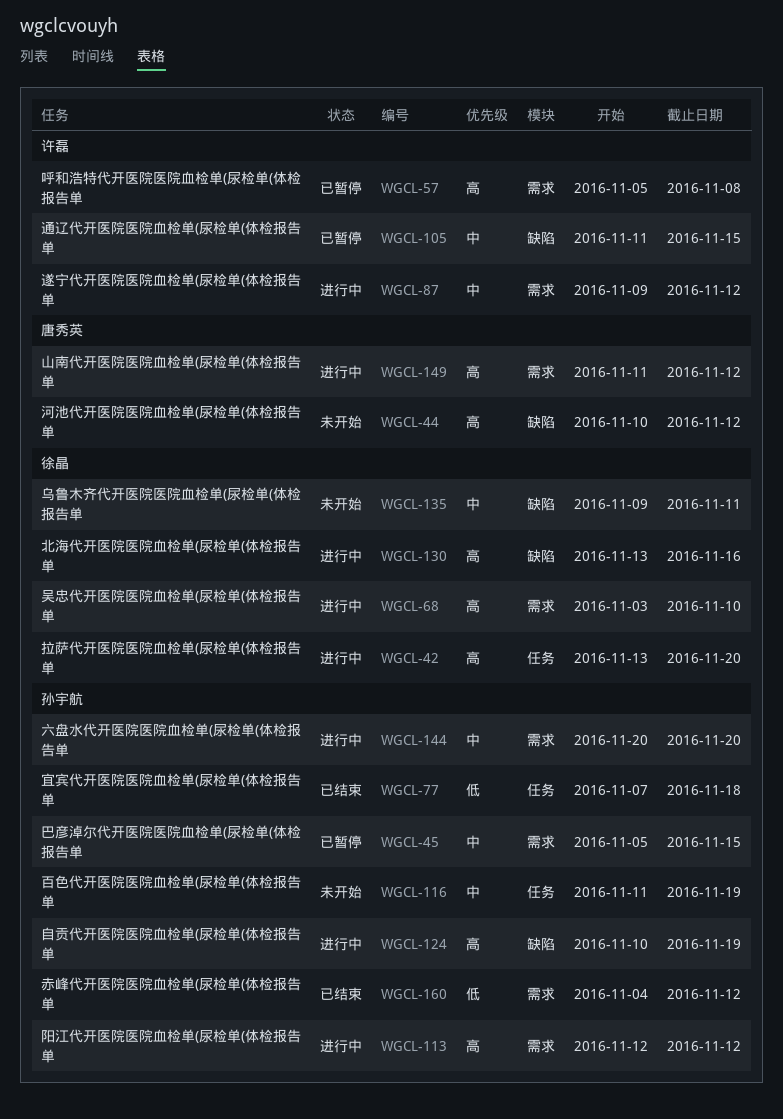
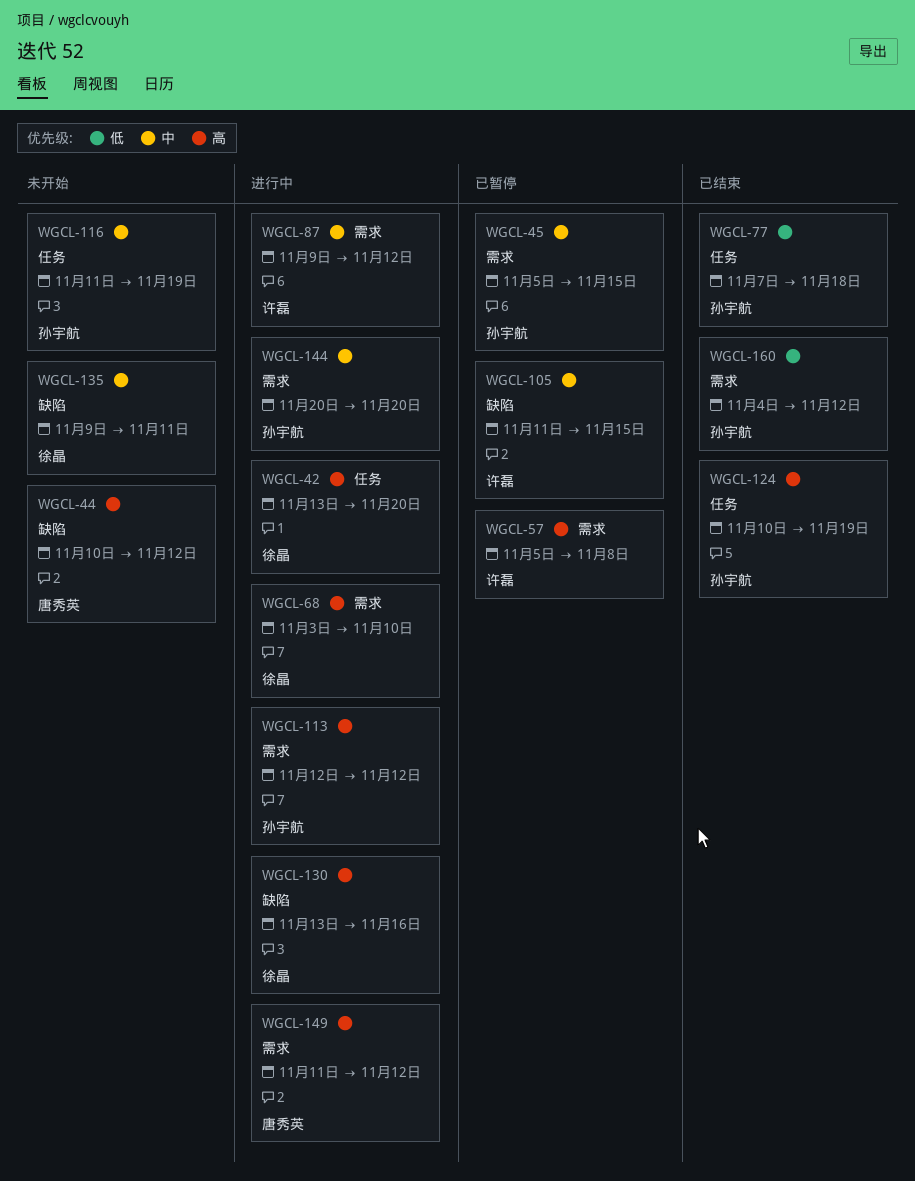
WGCL-124, status: 进行中 -> 已结束
WGCL-124, label: 缺陷 -> 任务

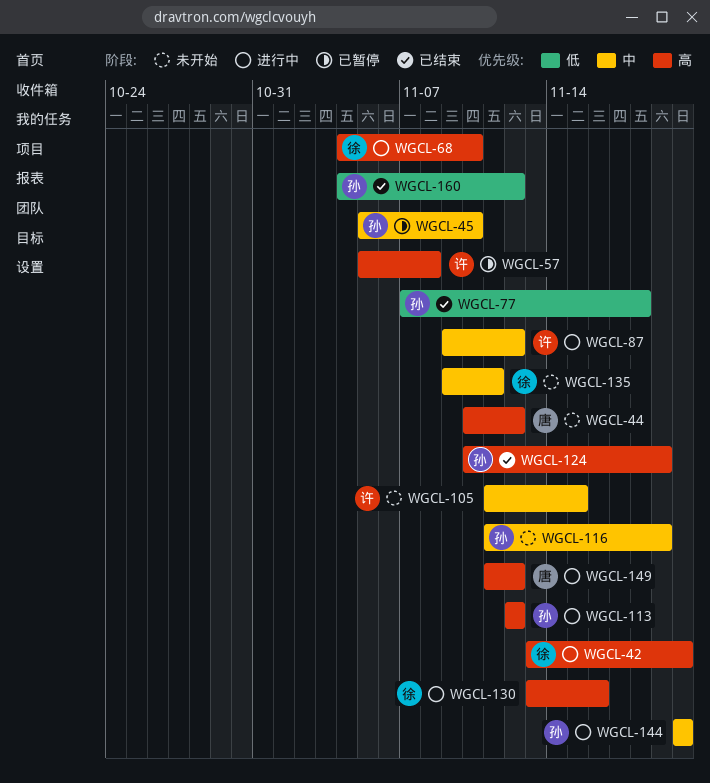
WGCL-45, due: Nov 15 -> Nov 10
WGCL-68, start: Nov 3 -> Nov 4
WGCL-105, status: 已暂停 -> 未开始

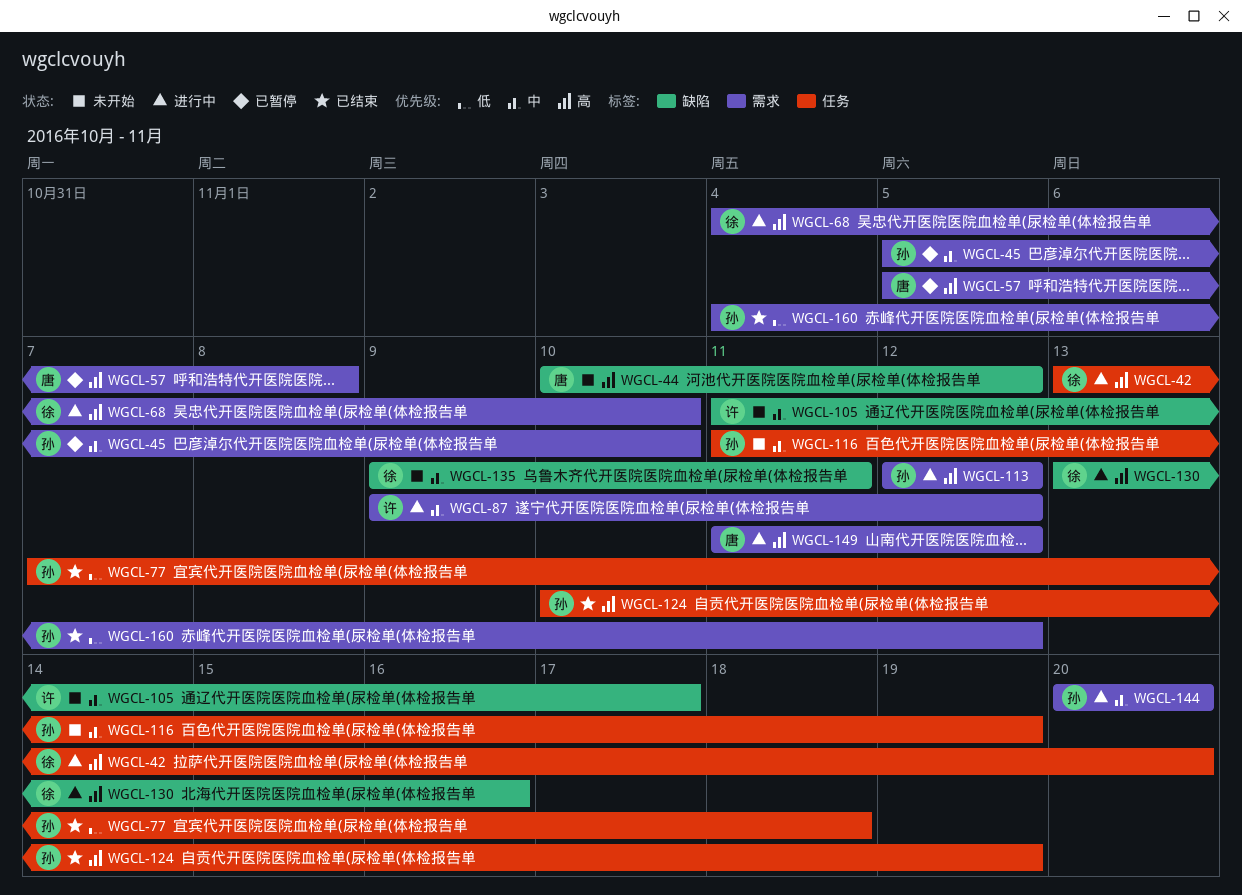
WGCL-57, owner: 许 -> 唐
WGCL-105, due: Nov 15 -> Nov 17

